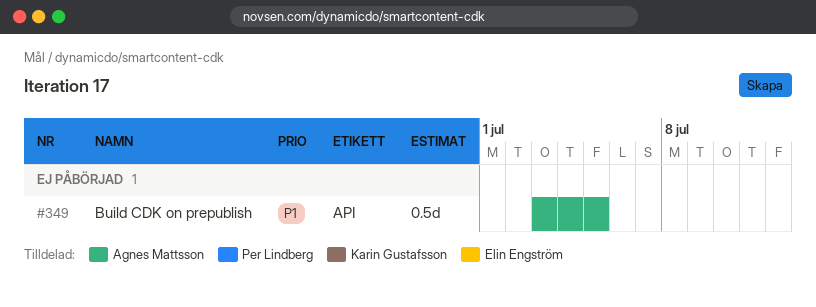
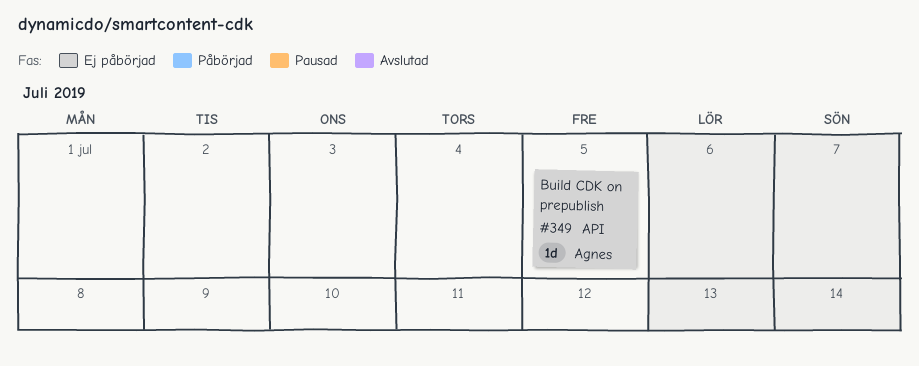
#349, estimate: 0.5d -> 1d

